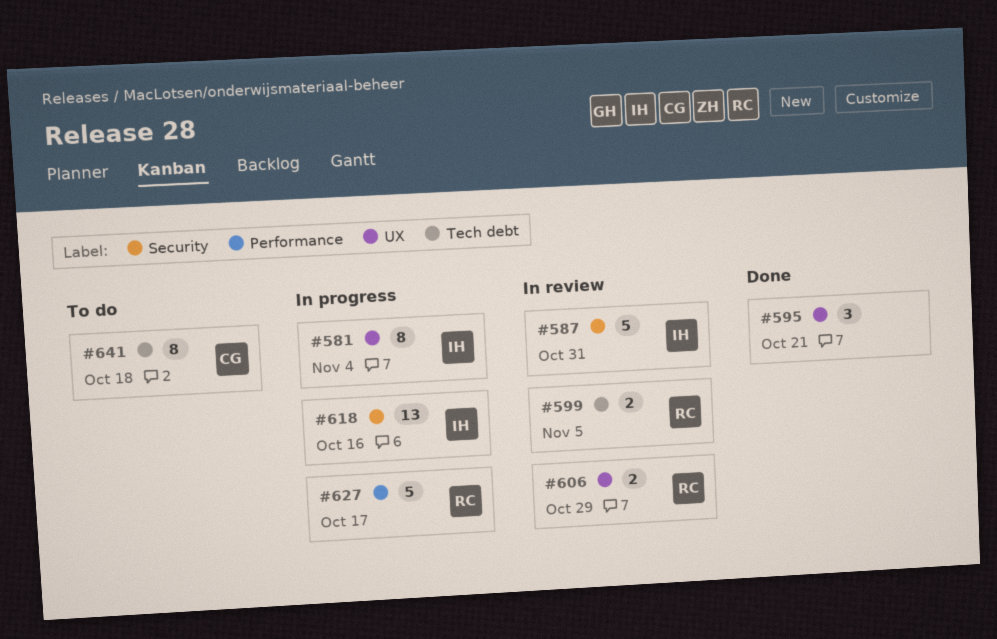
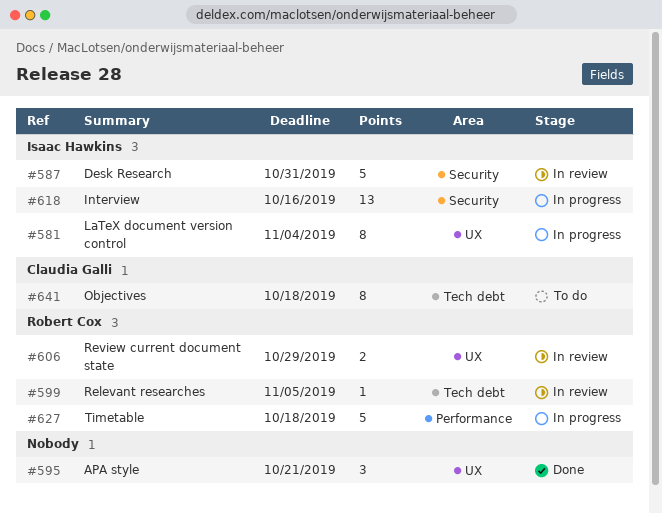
#599, estimate: 2 -> 1
#627, due: Oct 17 -> Oct 18

